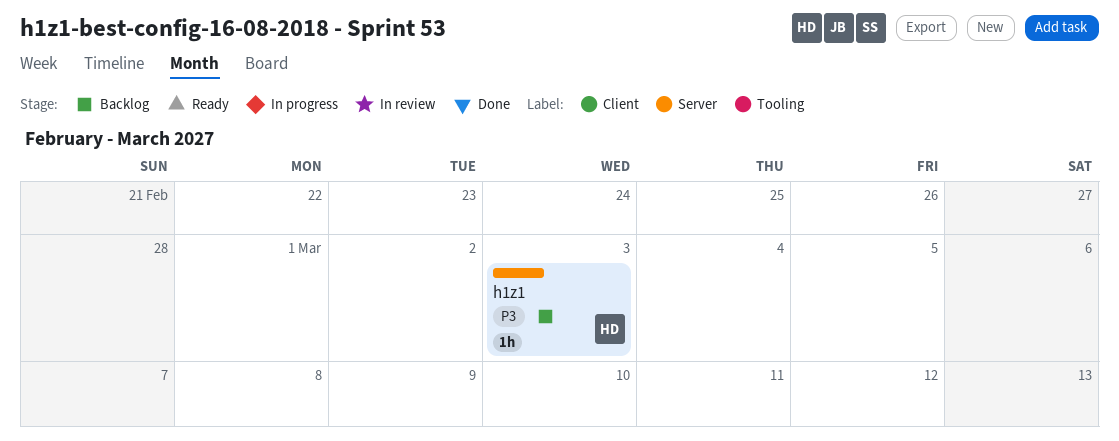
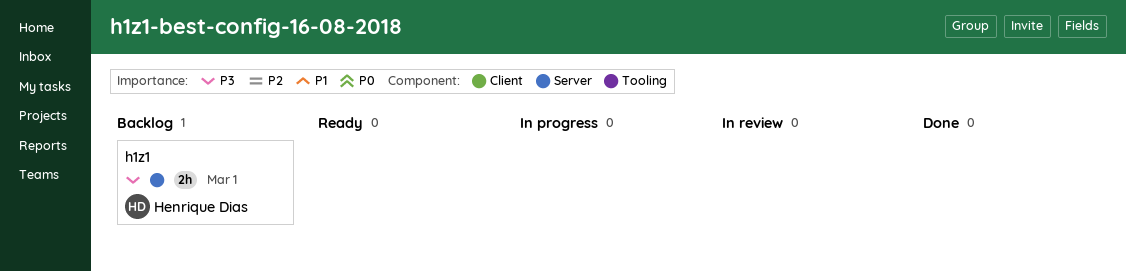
h1z1, estimate: 1h -> 2h
h1z1, due: Mar 3 -> Mar 1

